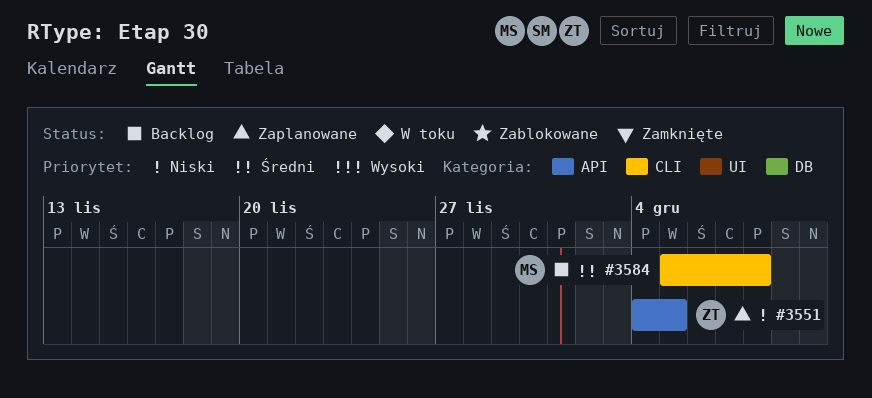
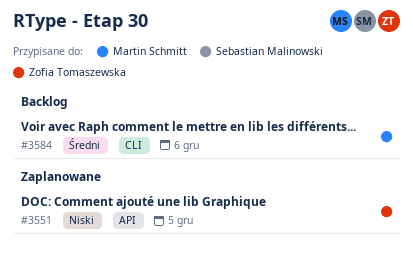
#3584, due: Dec 8 -> Dec 6

